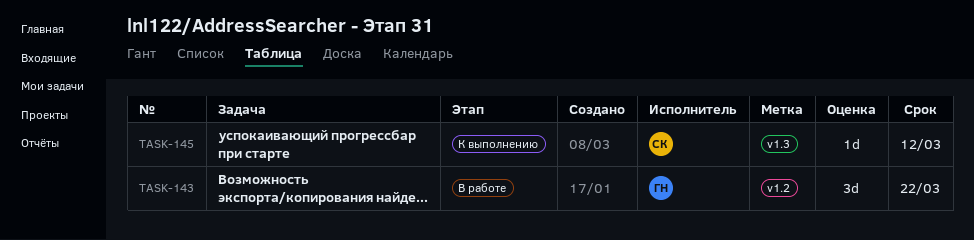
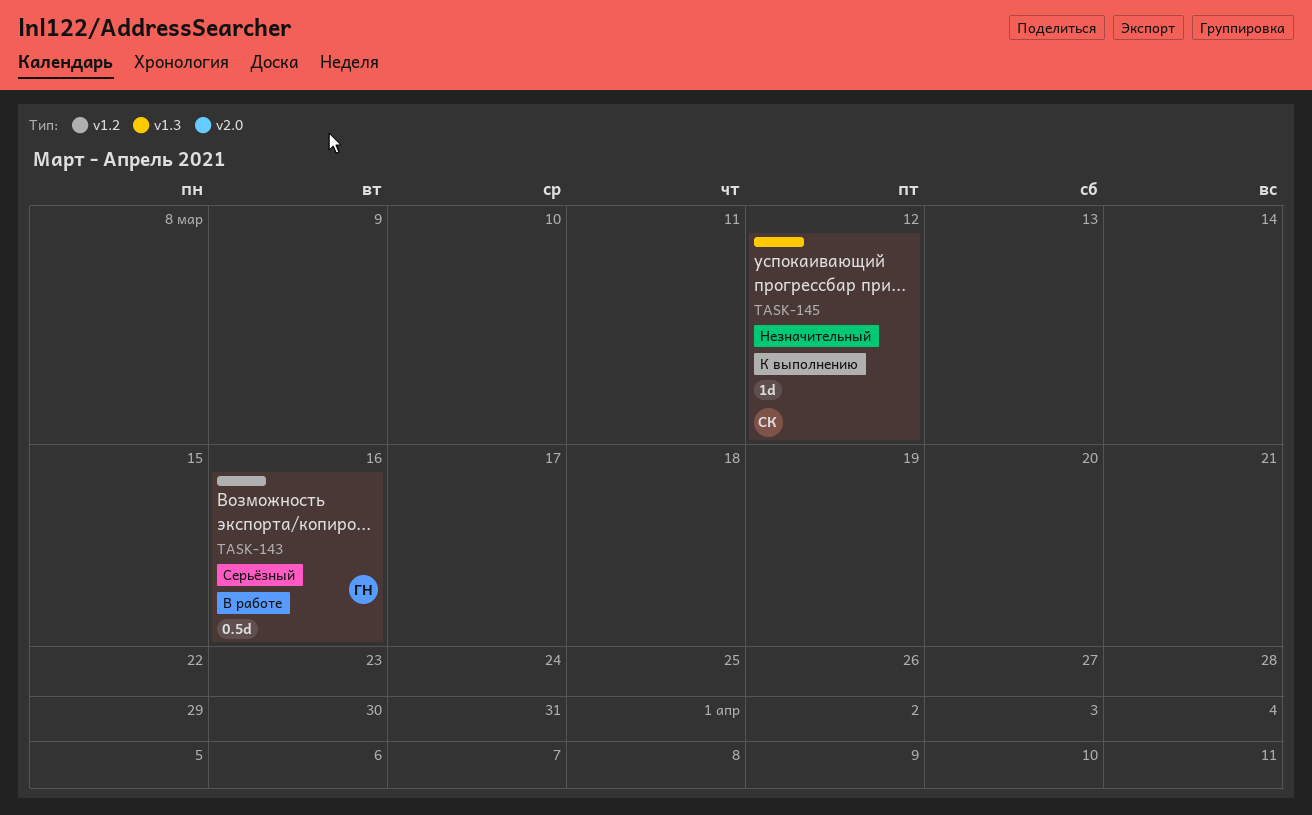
TASK-143, estimate: 3d -> 0.5d
TASK-143, due: Mar 22 -> Mar 16

